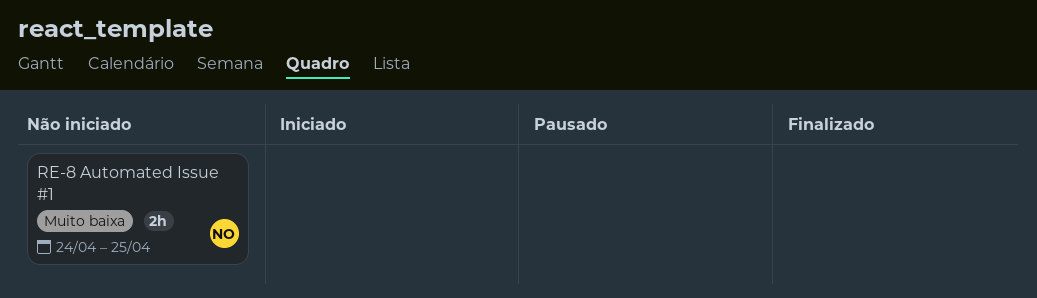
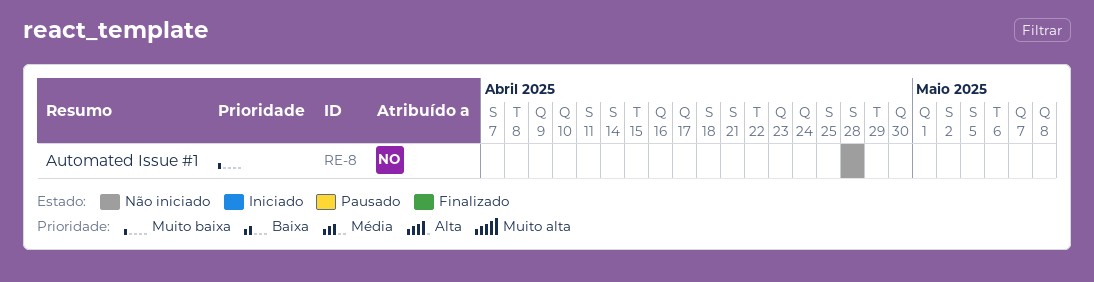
RE-8, start: Apr 24 -> Apr 28
RE-8, due: Apr 25 -> Apr 28

